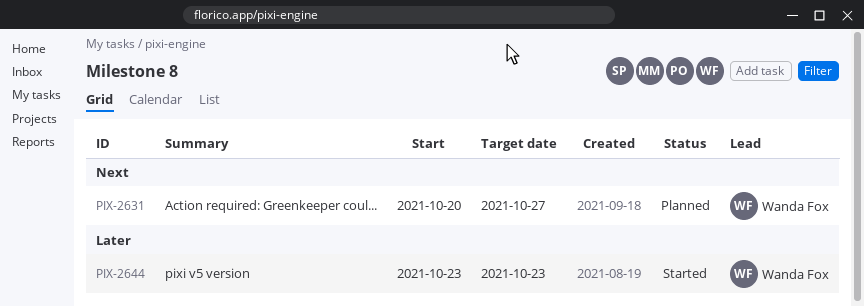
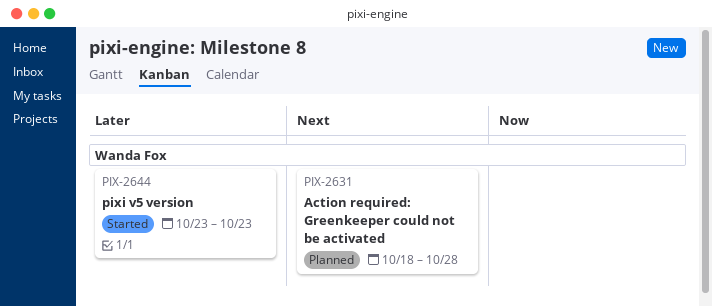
PIX-2631, start: Oct 20 -> Oct 18
PIX-2631, due: Oct 27 -> Oct 28

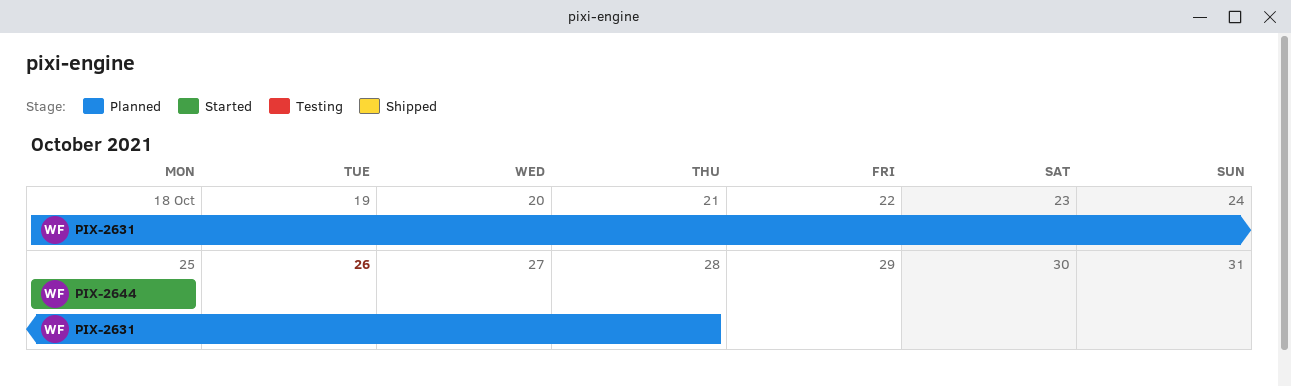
PIX-2644, start: Oct 23 -> Oct 25
PIX-2644, due: Oct 23 -> Oct 25

